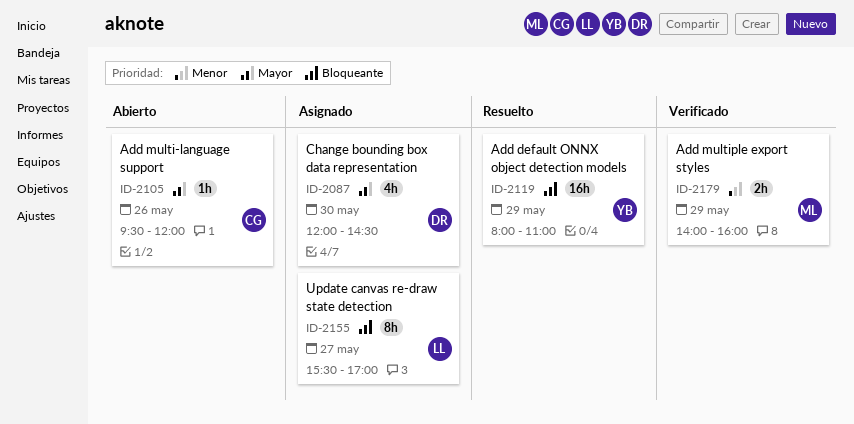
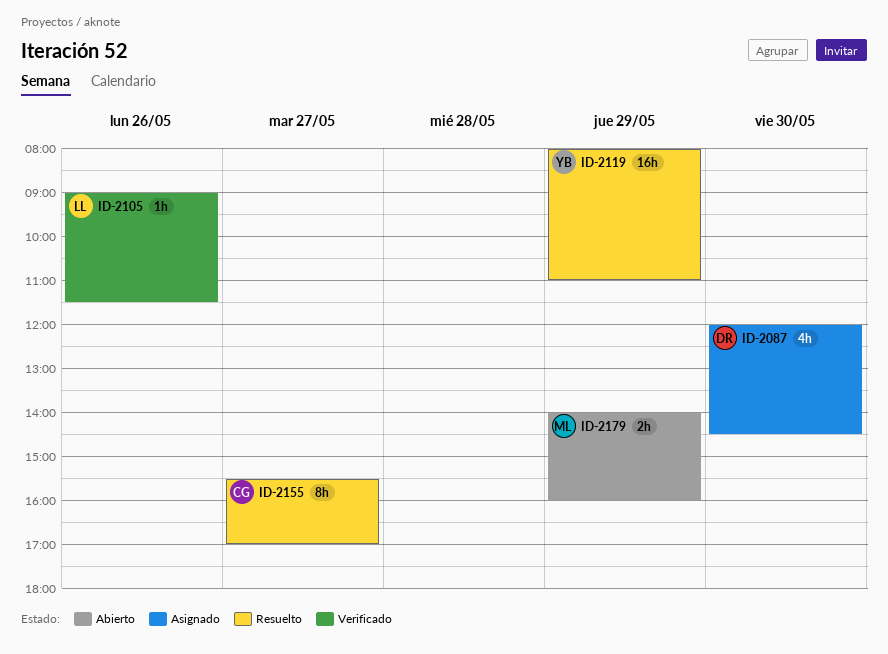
ID-2105, status: Abierto -> Verificado
ID-2105, owner: CG -> LL
ID-2105, begins: 09:30 -> 09:00
ID-2105, ends: 12:00 -> 11:30
ID-2155, status: Asignado -> Resuelto
ID-2155, owner: LL -> CG
ID-2179, status: Verificado -> Abierto

